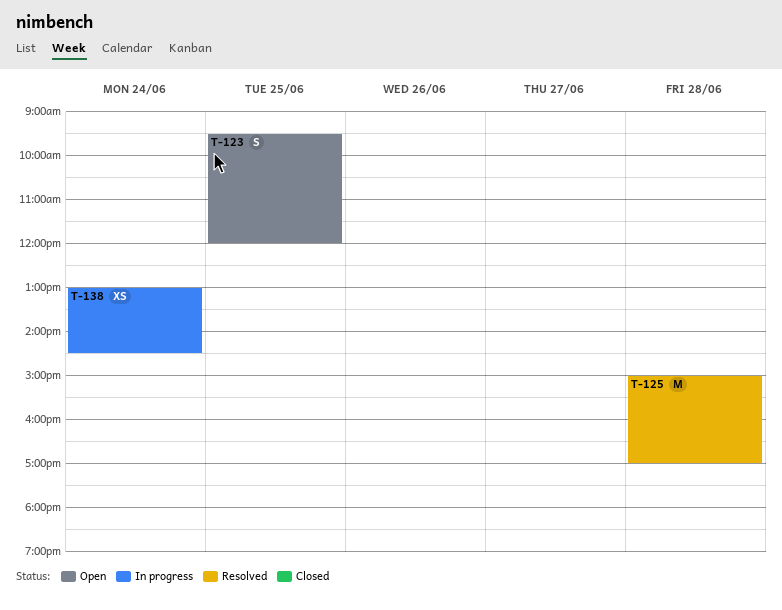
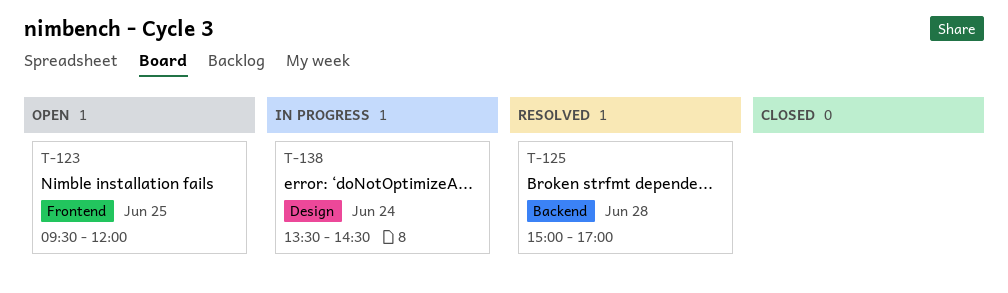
T-138, begins: 13:00 -> 13:30

